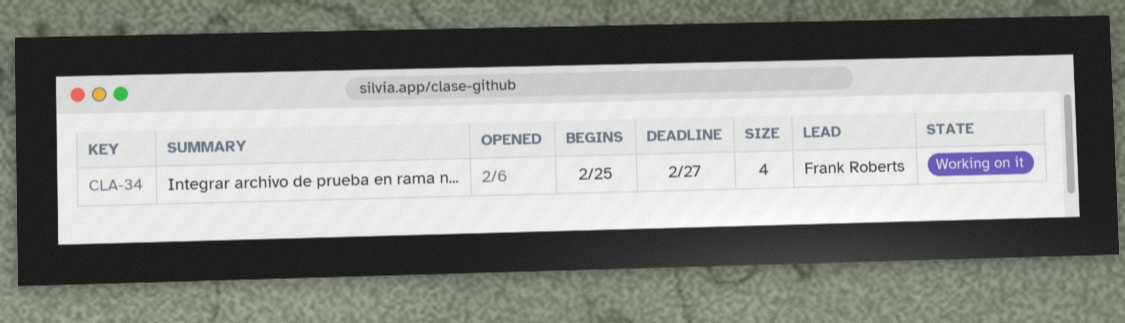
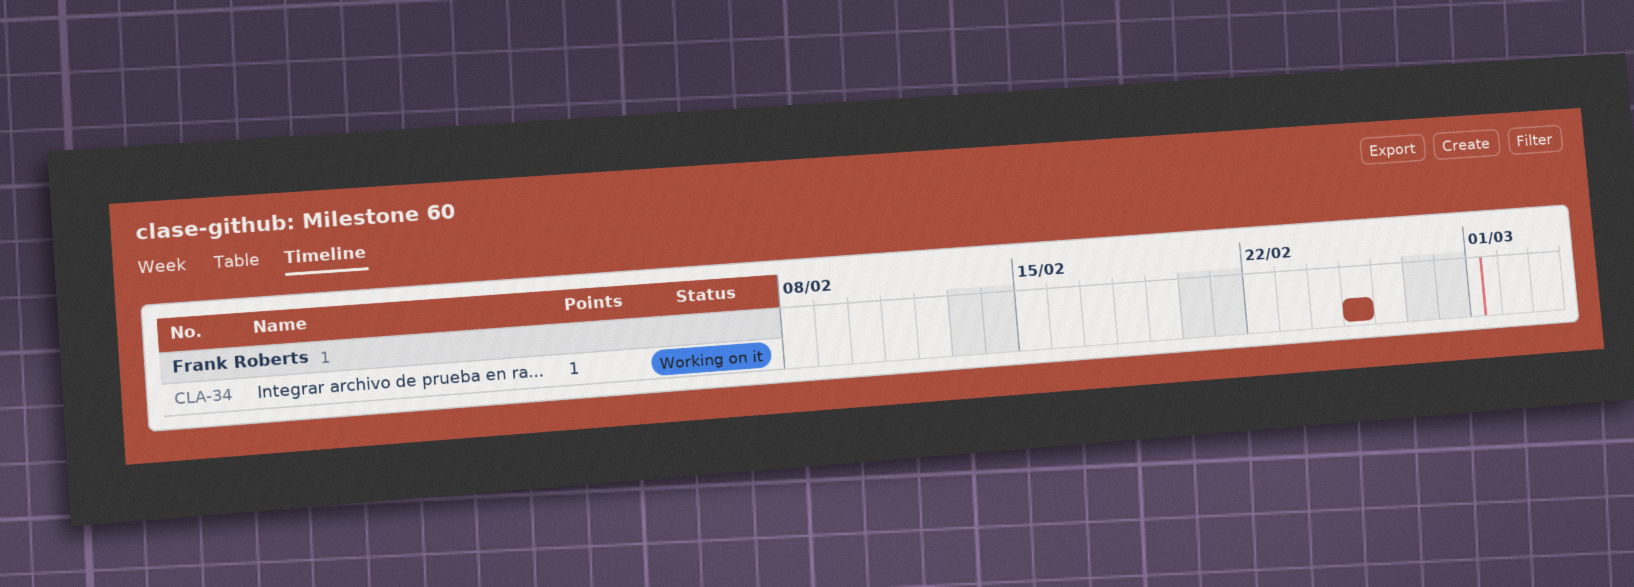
CLA-34, estimate: 4 -> 1
CLA-34, due: Feb 27 -> Feb 25

